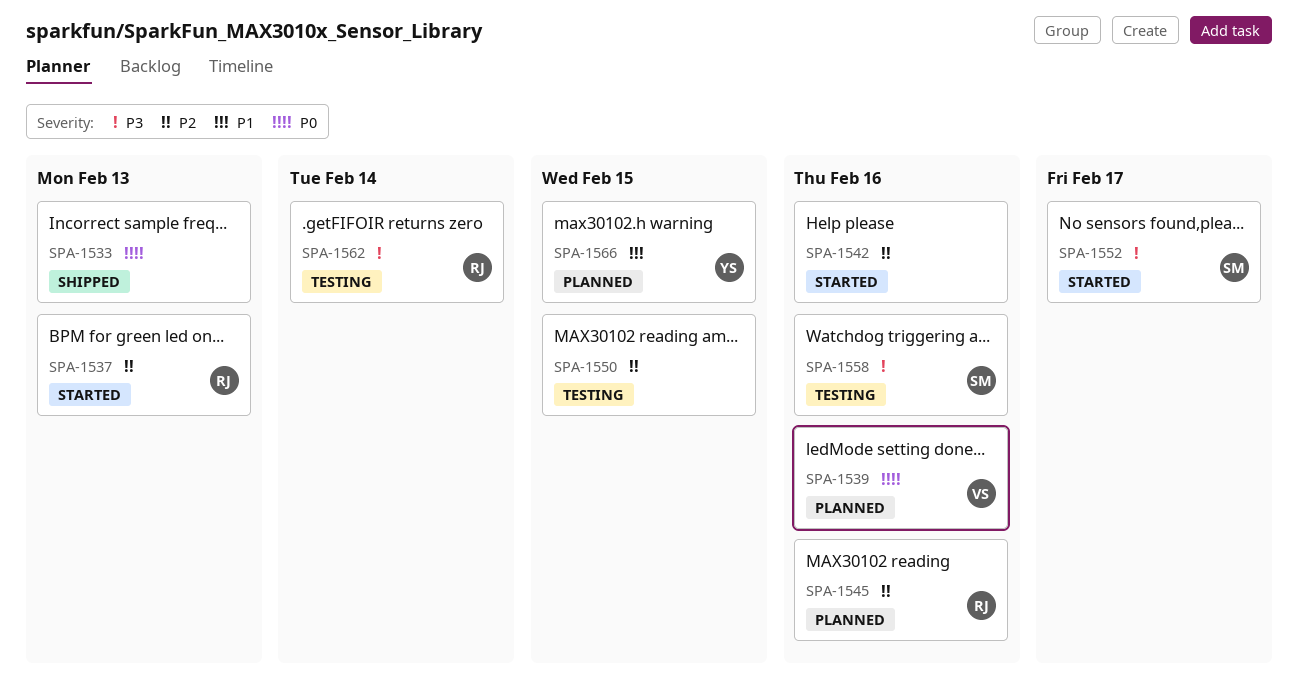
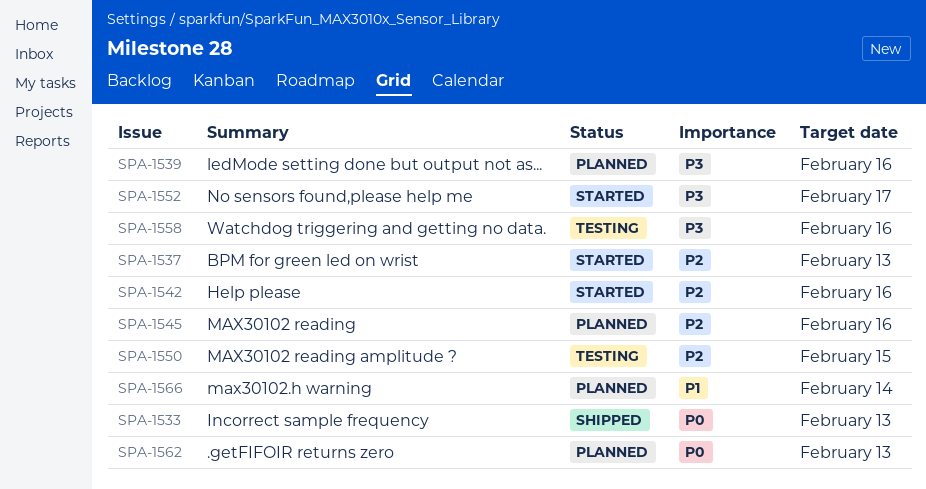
SPA-1539, priority: P0 -> P3
SPA-1562, status: Testing -> Planned
SPA-1562, priority: P3 -> P0
SPA-1562, due: Feb 14 -> Feb 13
SPA-1566, due: Feb 15 -> Feb 14

